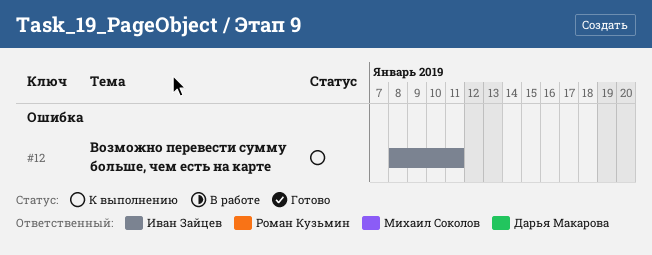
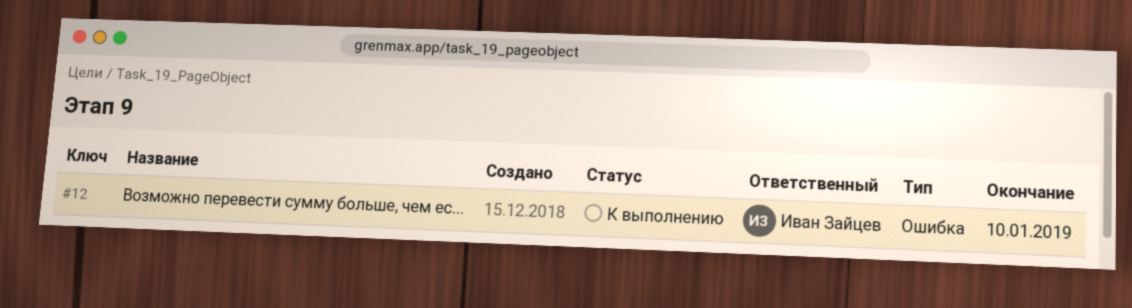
#12, due: Jan 11 -> Jan 10

